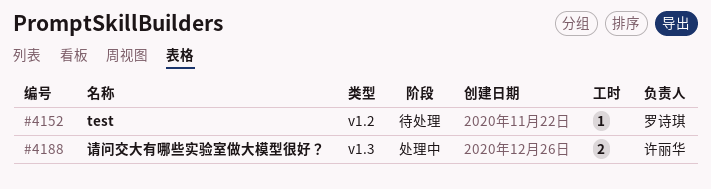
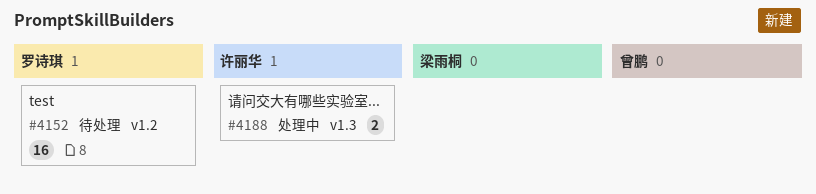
#4152, estimate: 1 -> 16

